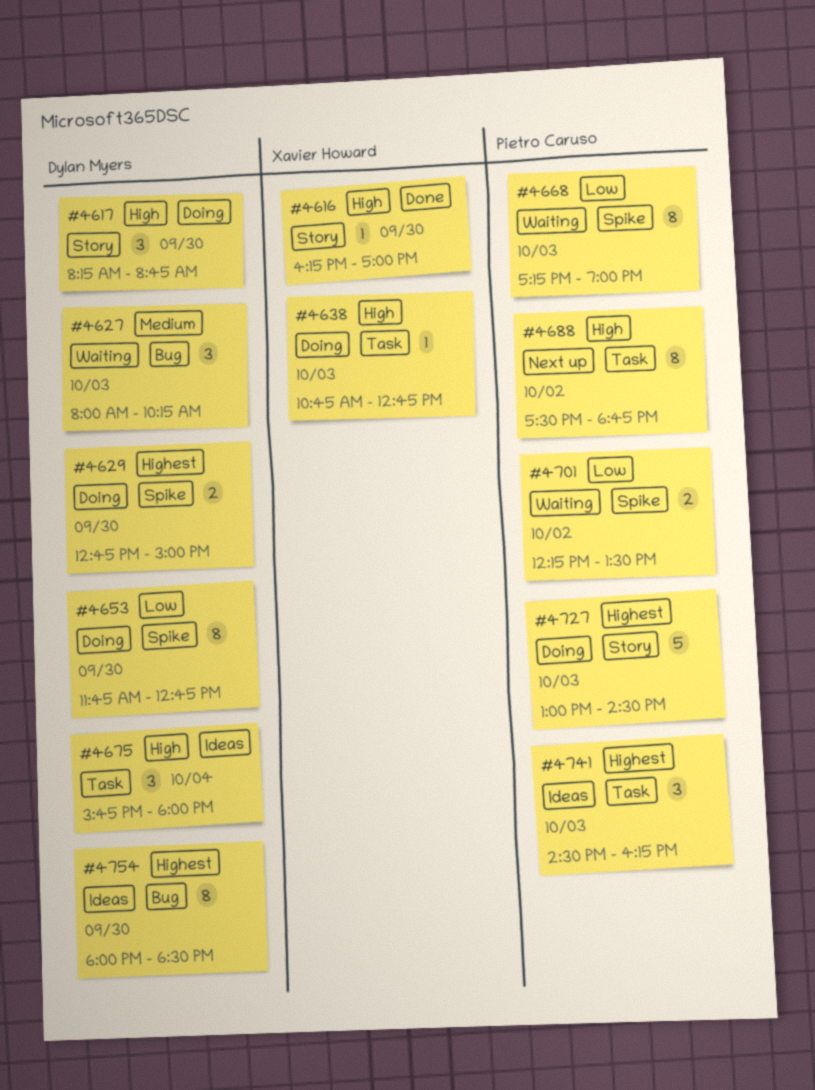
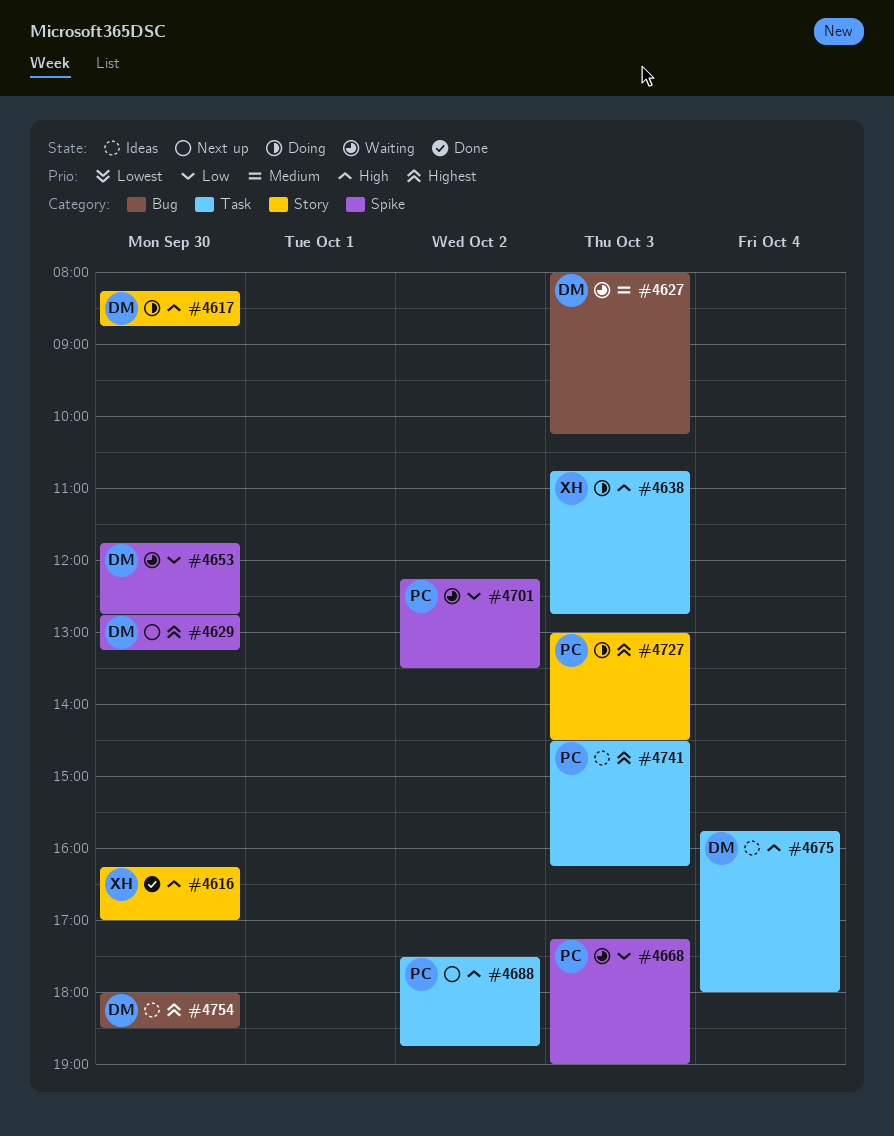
#4629, status: Doing -> Next up
#4629, ends: 15:00 -> 13:15
#4653, status: Doing -> Waiting

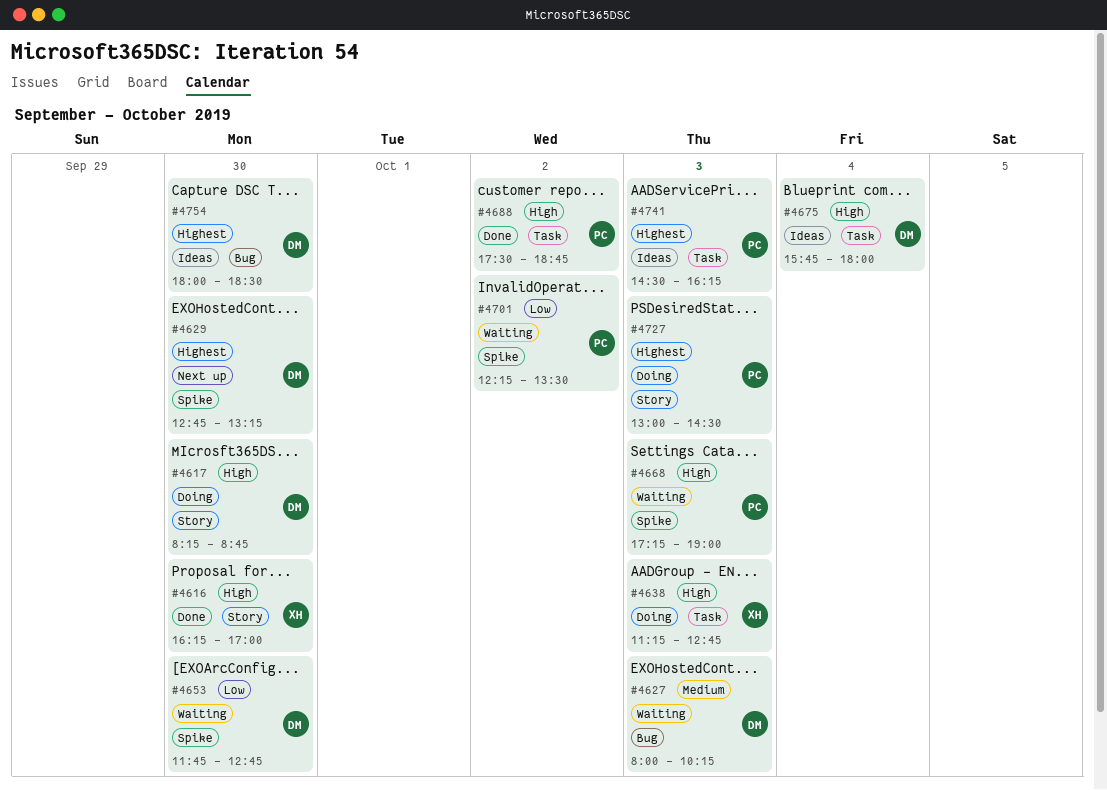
#4638, begins: 10:45 -> 11:15
#4668, priority: Low -> High
#4688, status: Next up -> Done

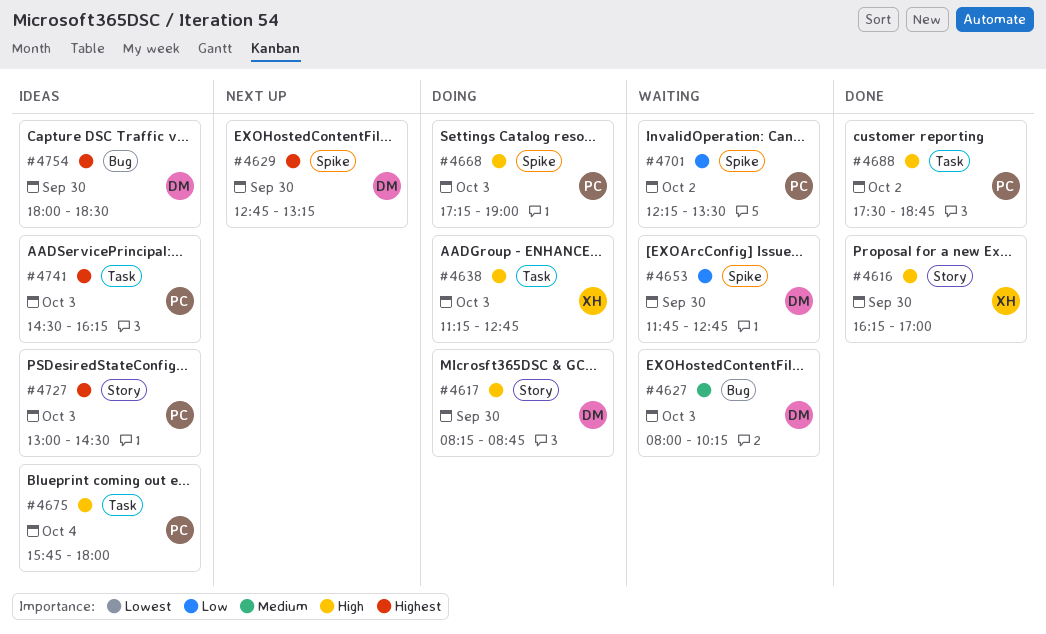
#4668, status: Waiting -> Doing
#4675, owner: DM -> PC
#4727, status: Doing -> Ideas

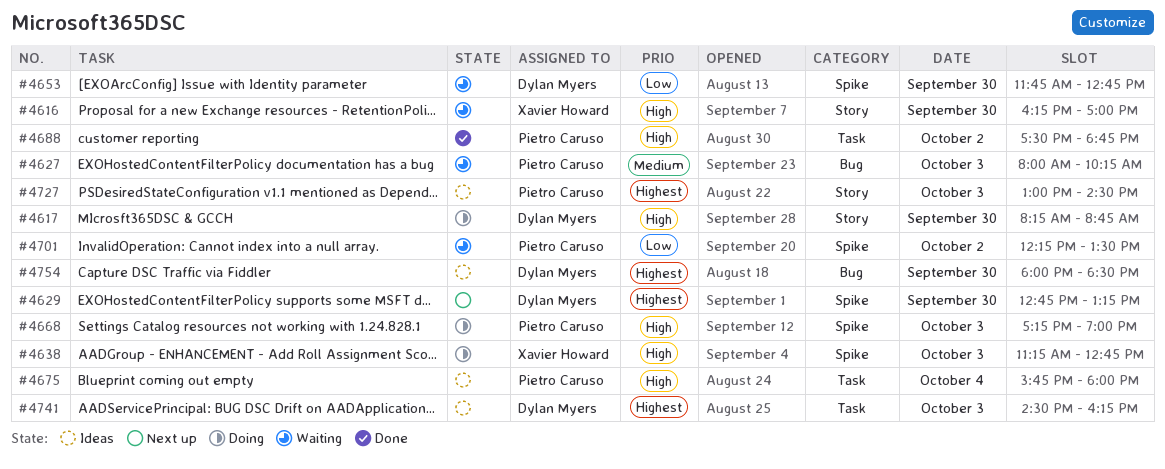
#4616, status: Done -> Waiting
#4627, owner: Dylan Myers -> Pietro Caruso
#4638, label: Task -> Spike
#4741, owner: Pietro Caruso -> Dylan Myers

